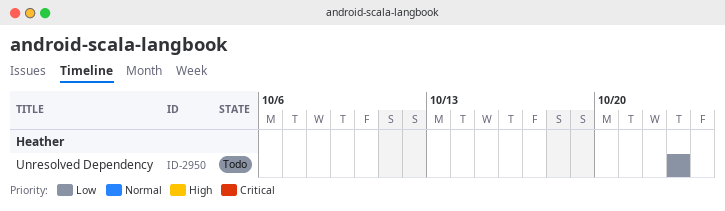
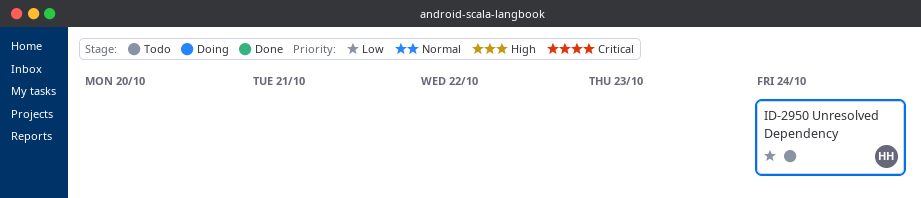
ID-2950, due: Oct 23 -> Oct 24

